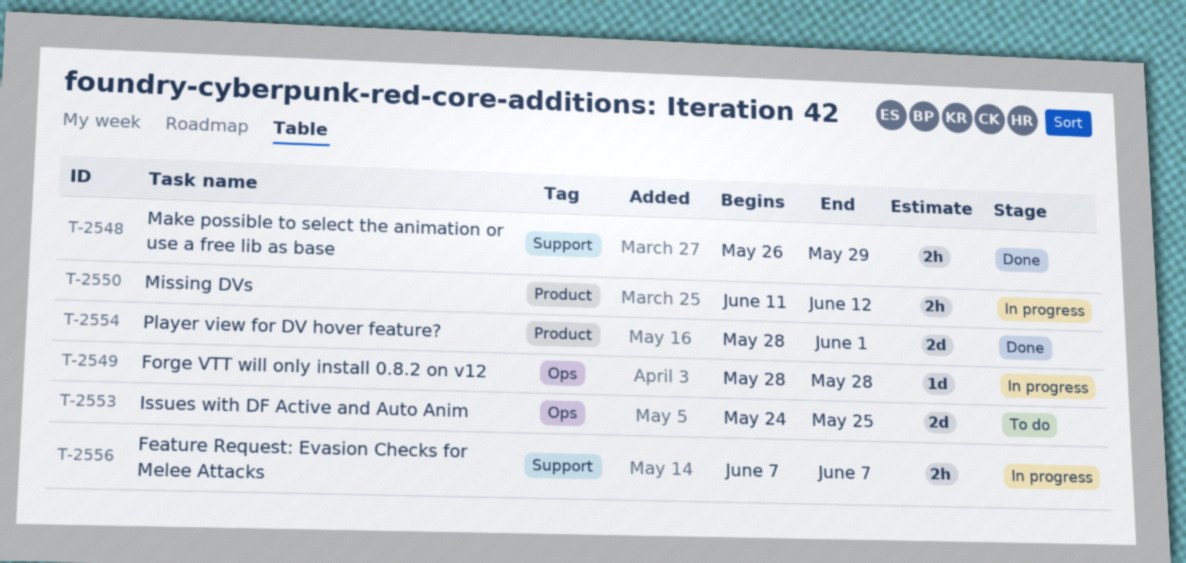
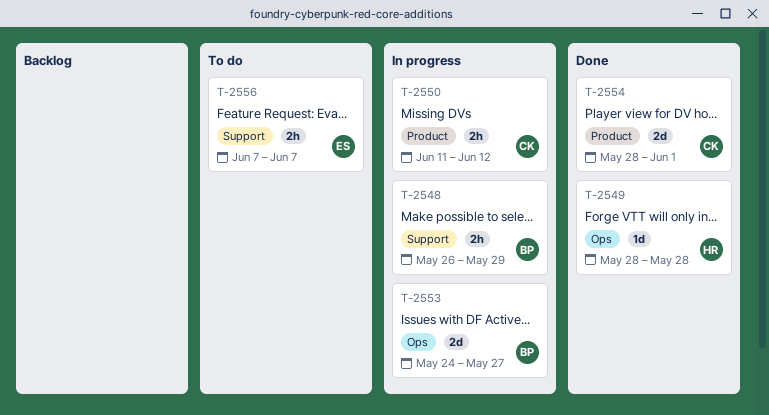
T-2548, status: Done -> In progress
T-2549, status: In progress -> Done
T-2553, status: To do -> In progress
T-2553, due: May 25 -> May 27
T-2556, status: In progress -> To do

